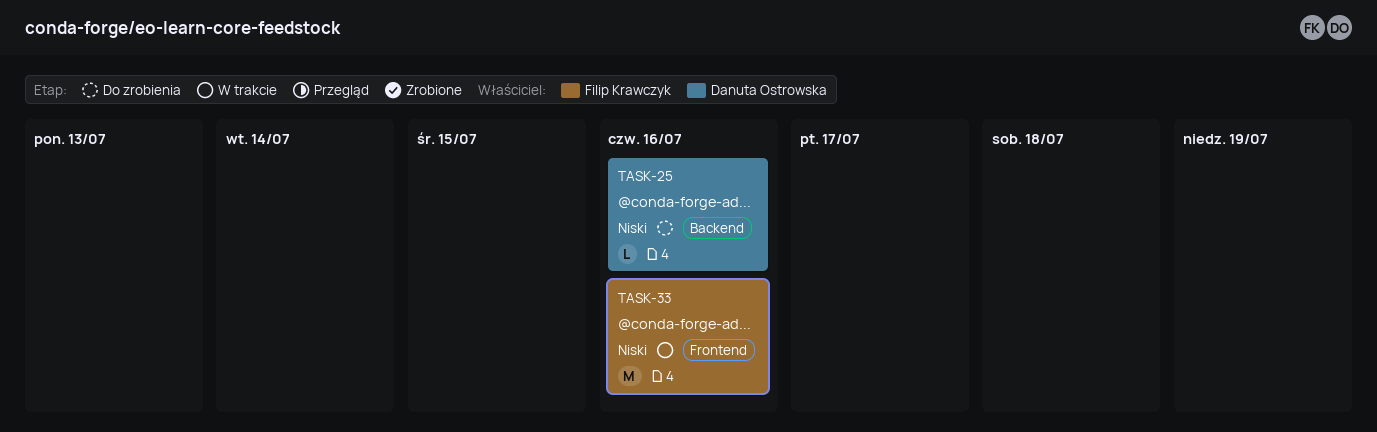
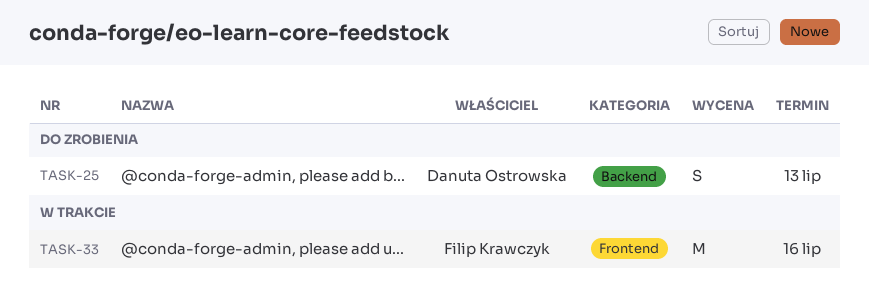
TASK-25, estimate: L -> S
TASK-25, due: Jul 16 -> Jul 13

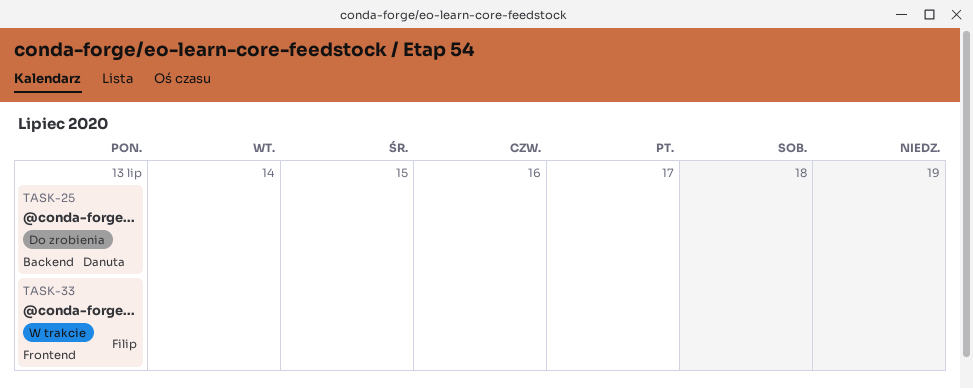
TASK-33, due: Jul 16 -> Jul 13

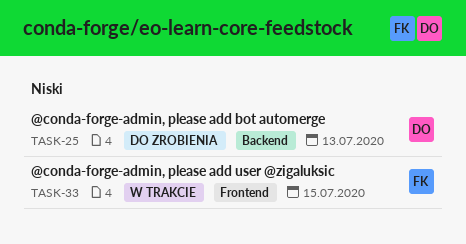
TASK-33, due: Jul 13 -> Jul 15

